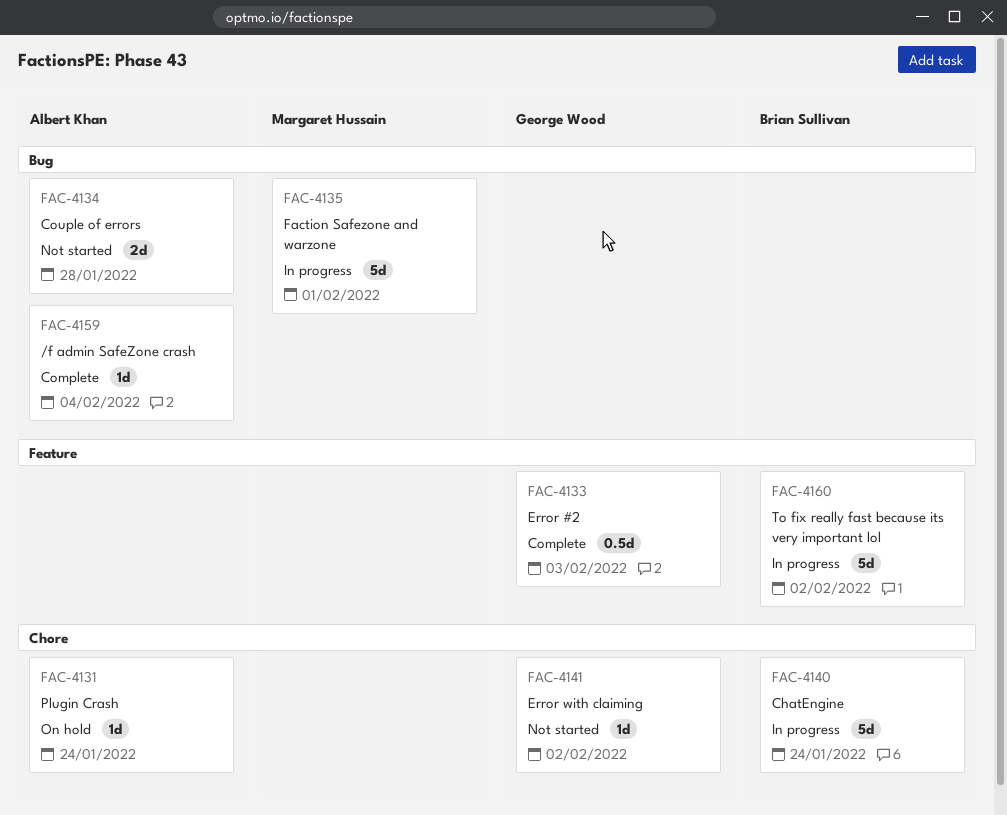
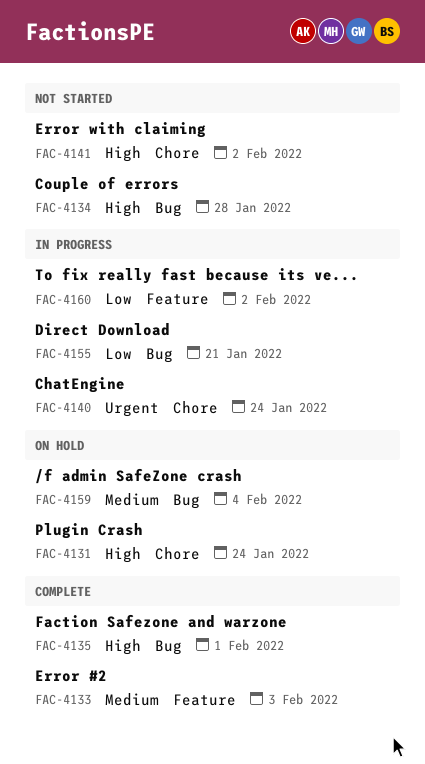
FAC-4135, status: In progress -> Complete
FAC-4155: none -> present
FAC-4159, status: Complete -> On hold

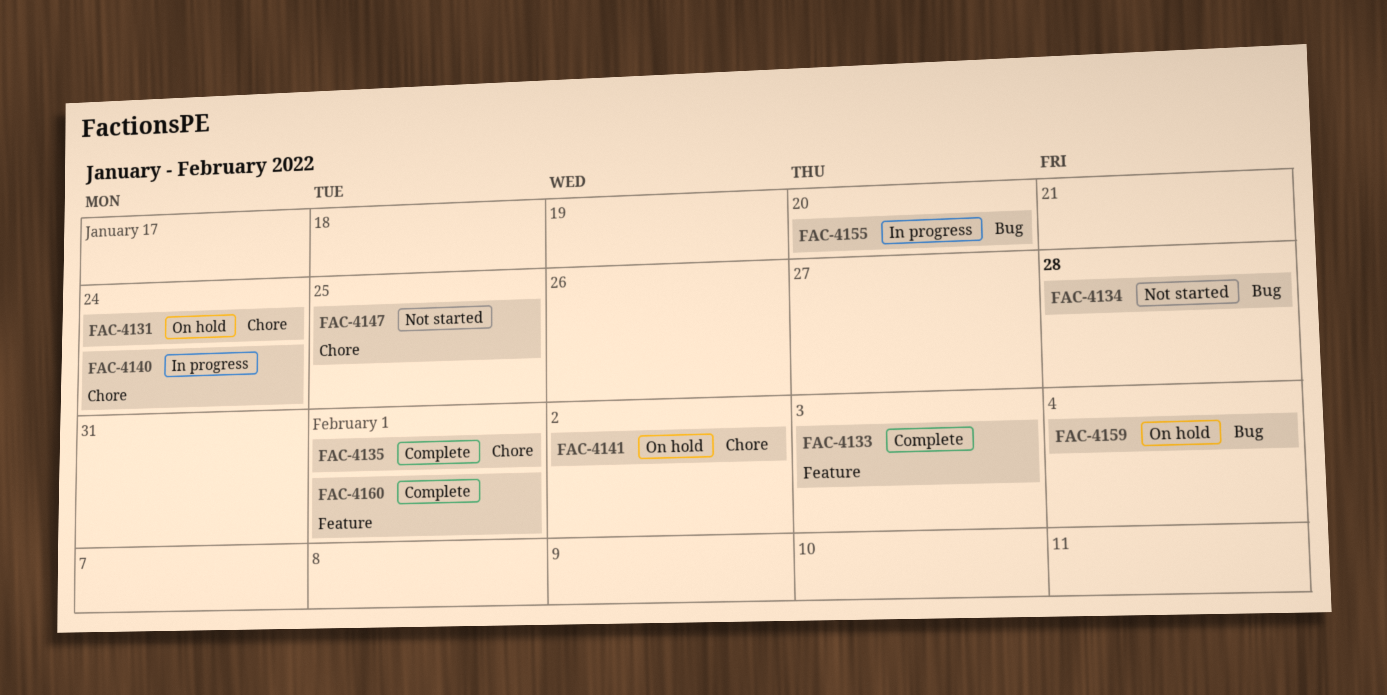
FAC-4135, label: Bug -> Chore
FAC-4141, status: Not started -> On hold
FAC-4147: none -> present
FAC-4155, due: Jan 21 -> Jan 20
FAC-4160, status: In progress -> Complete
FAC-4160, due: Feb 2 -> Feb 1

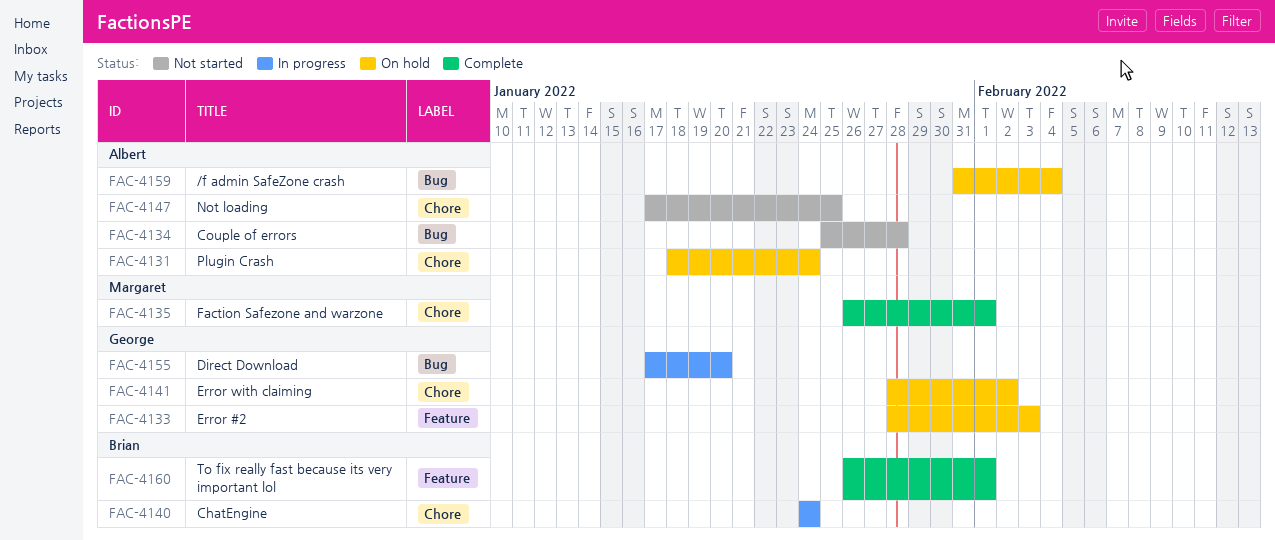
FAC-4133, status: Complete -> On hold

